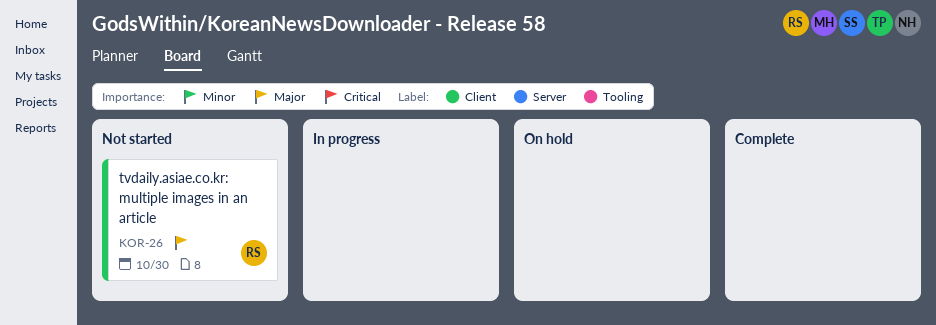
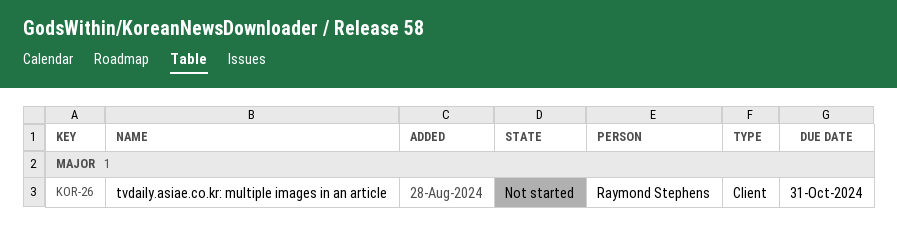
KOR-26, due: Oct 30 -> Oct 31

